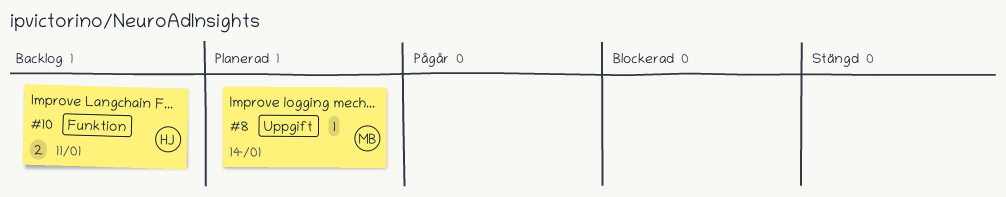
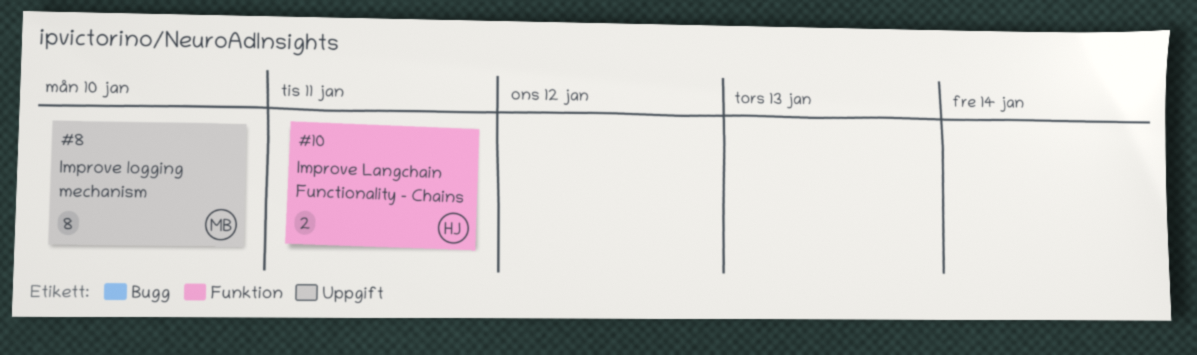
#8, estimate: 1 -> 8
#8, due: Jan 14 -> Jan 10

